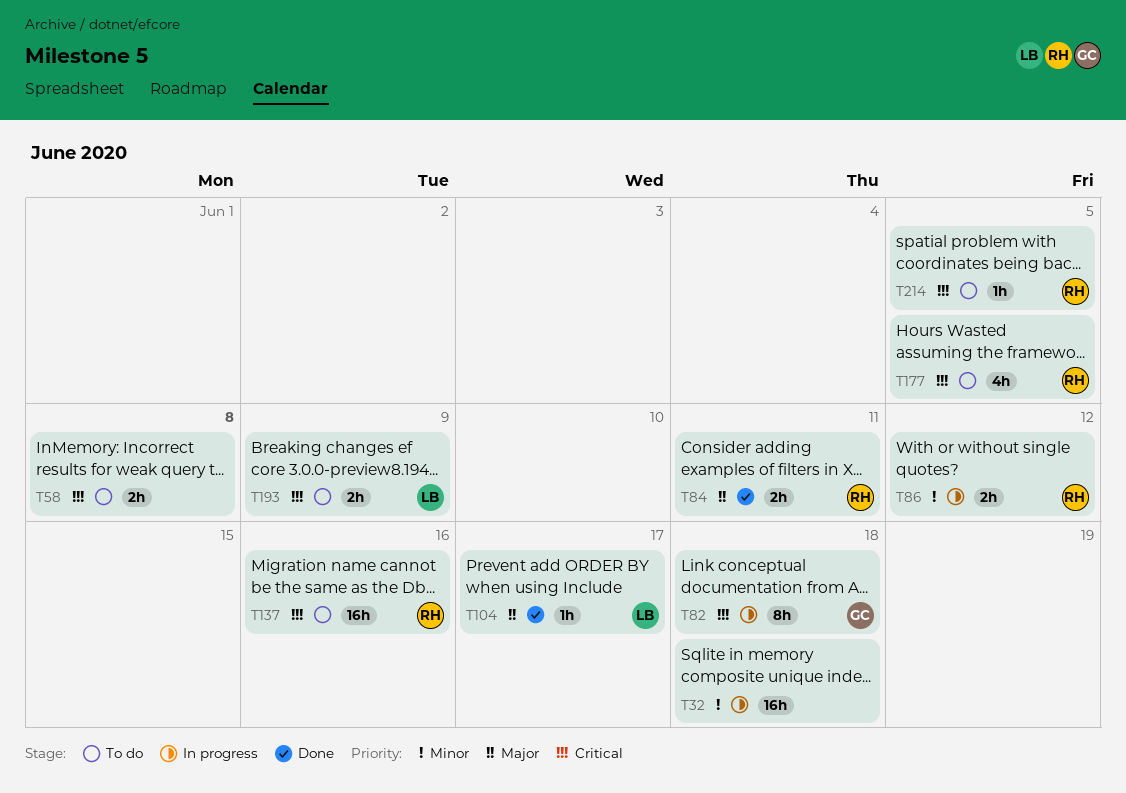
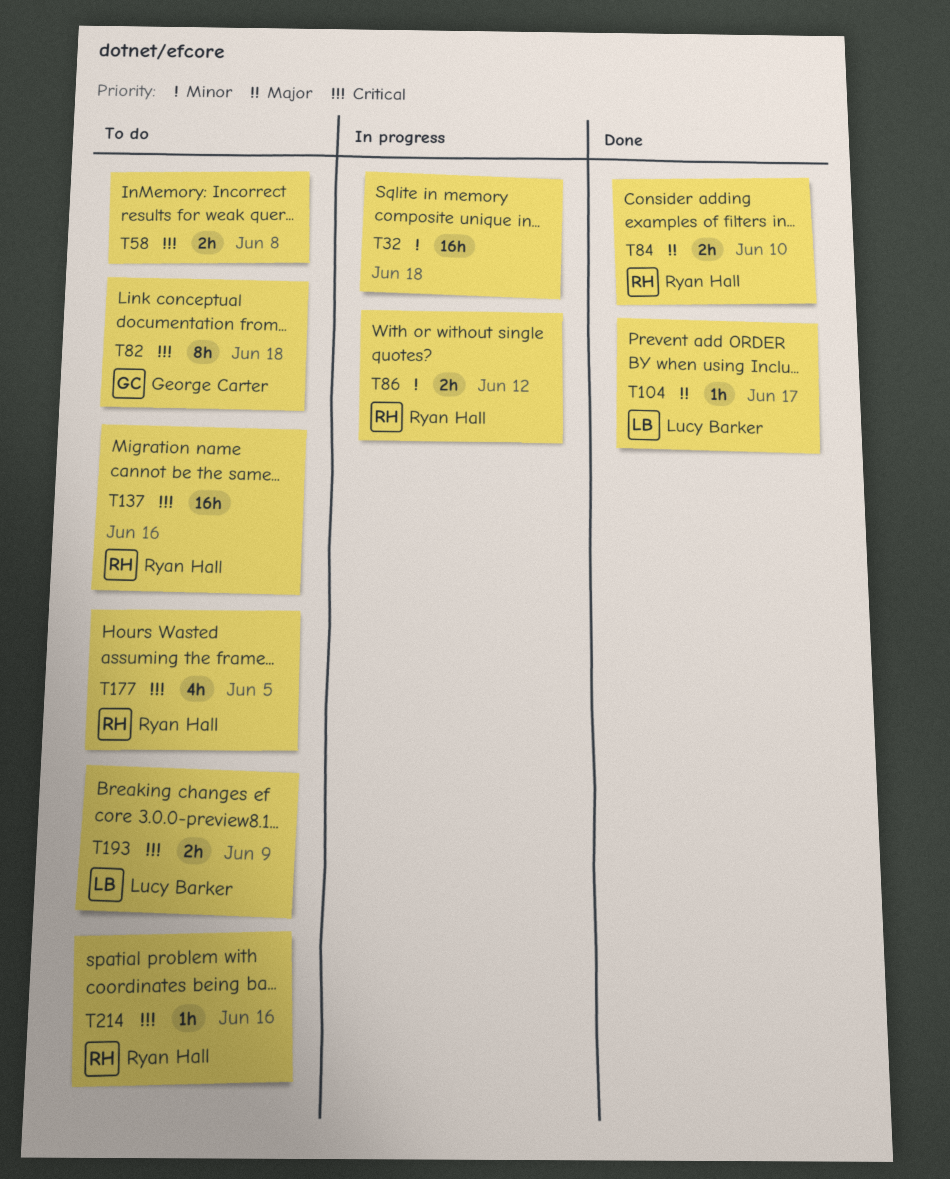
T82, status: In progress -> To do
T84, due: Jun 11 -> Jun 10
T214, due: Jun 5 -> Jun 16

